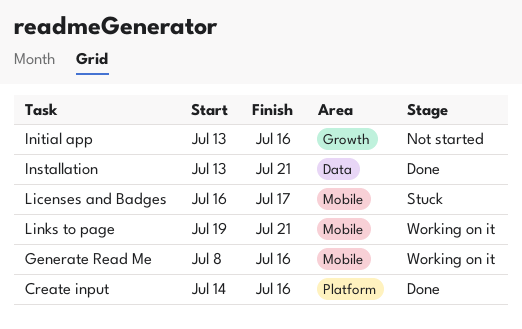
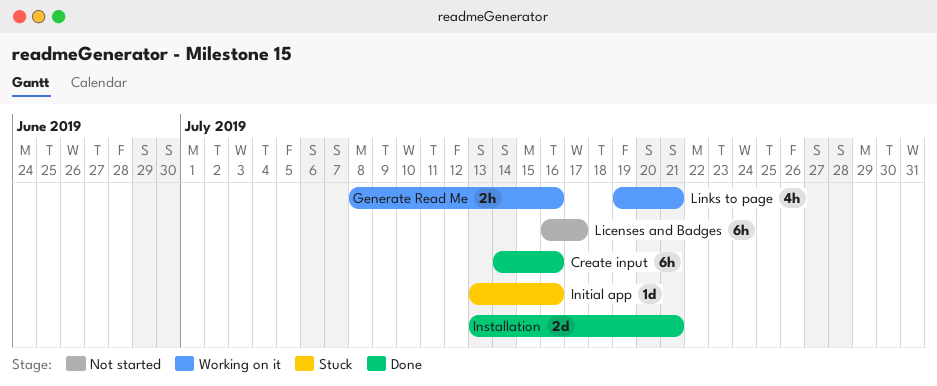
Initial app, status: Not started -> Stuck
Licenses and Badges, status: Stuck -> Not started

